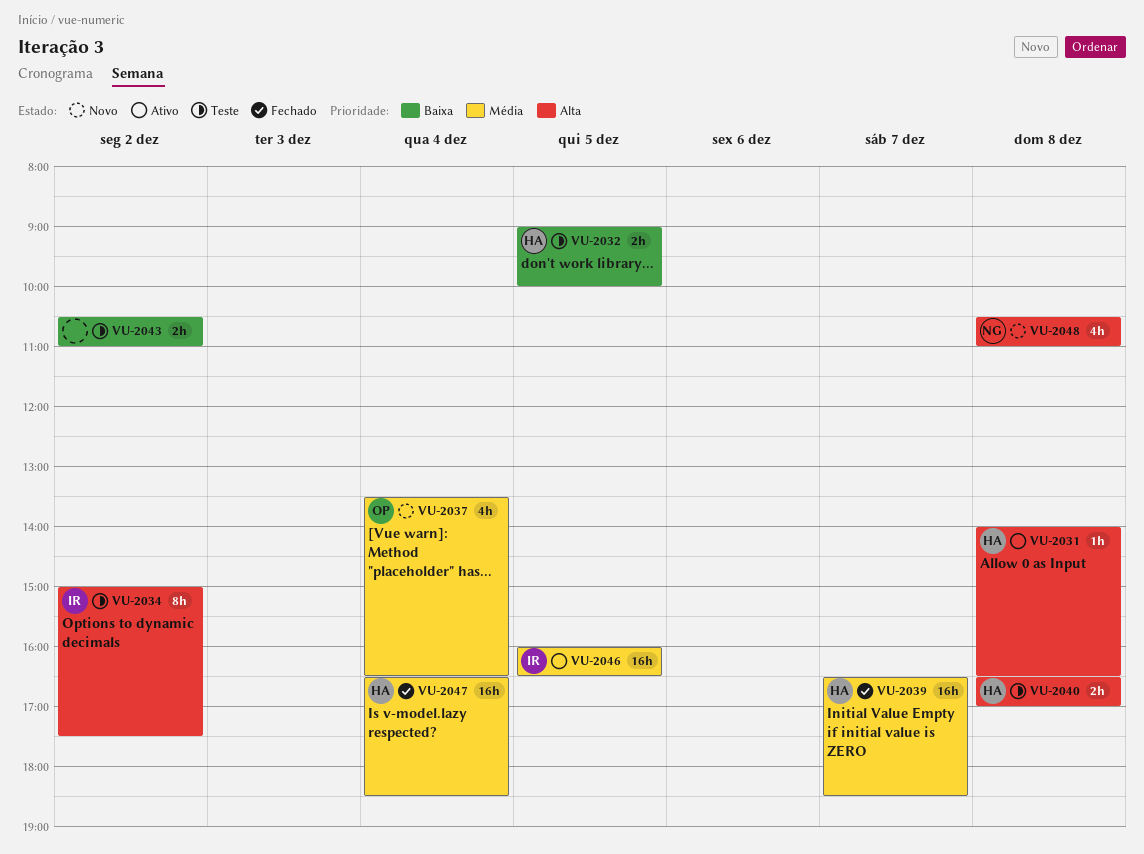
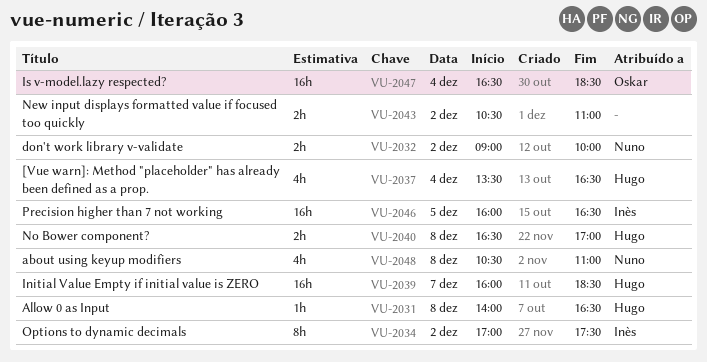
VU-2032, owner: Hugo -> Nuno
VU-2032, day: Dec 5 -> Dec 2
VU-2034, begins: 15:00 -> 17:00
VU-2037, owner: Oskar -> Hugo
VU-2039, begins: 16:30 -> 16:00
VU-2047, owner: Hugo -> Oskar

